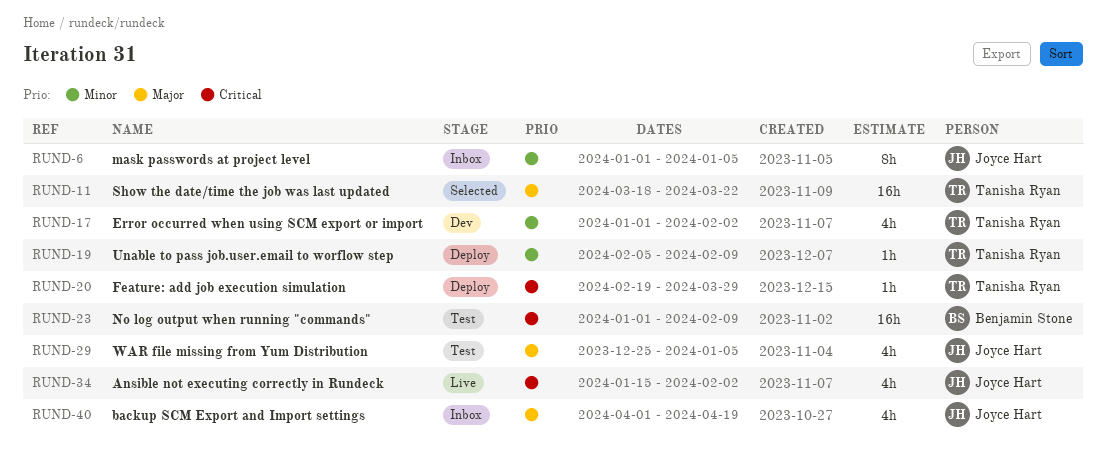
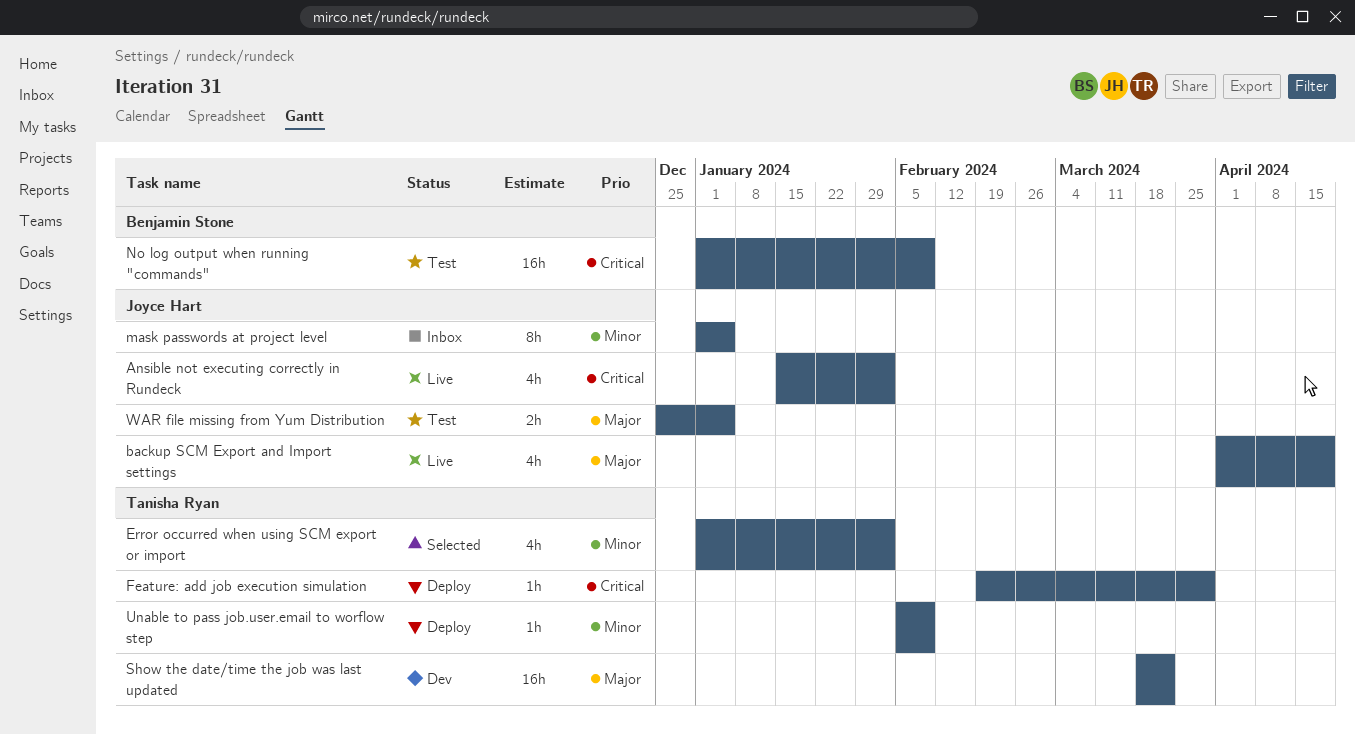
backup SCM Export and Import settings, status: Inbox -> Live
Error occurred when using SCM export or import, status: Dev -> Selected
Show the date/time the job was last updated, status: Selected -> Dev
WAR file missing from Yum Distribution, estimate: 4h -> 2h

